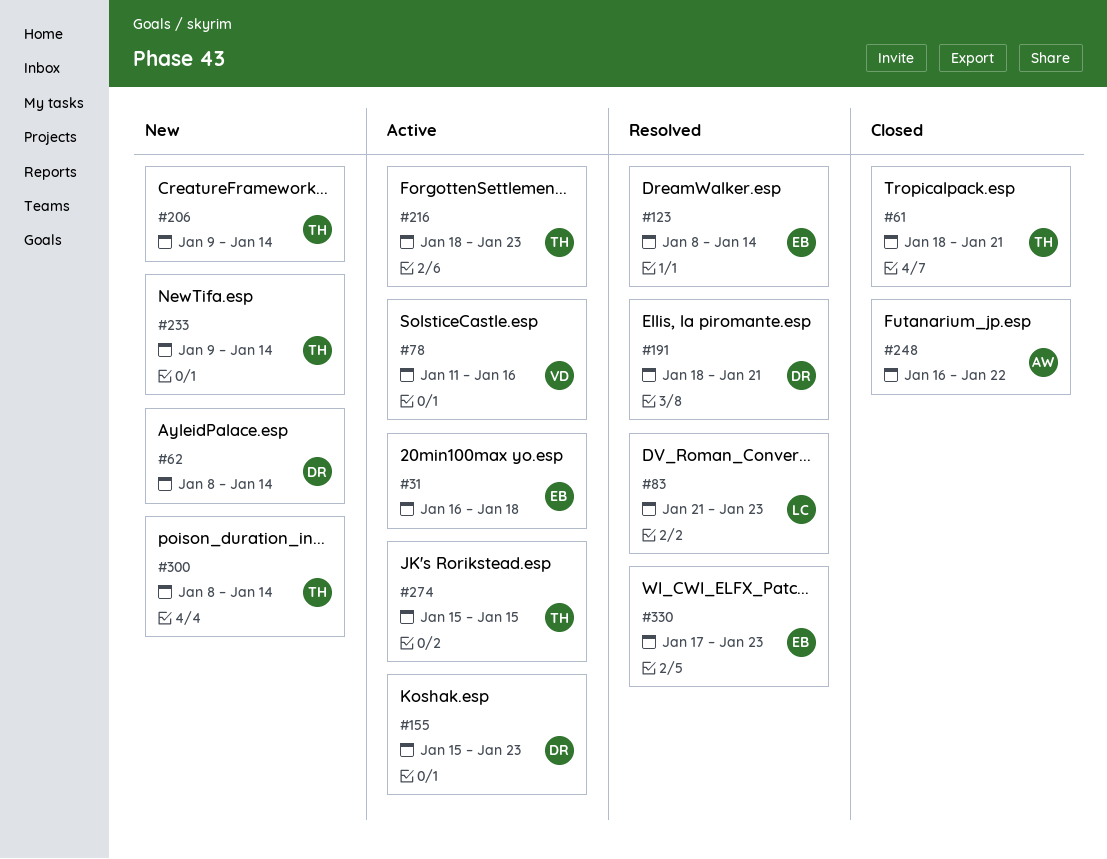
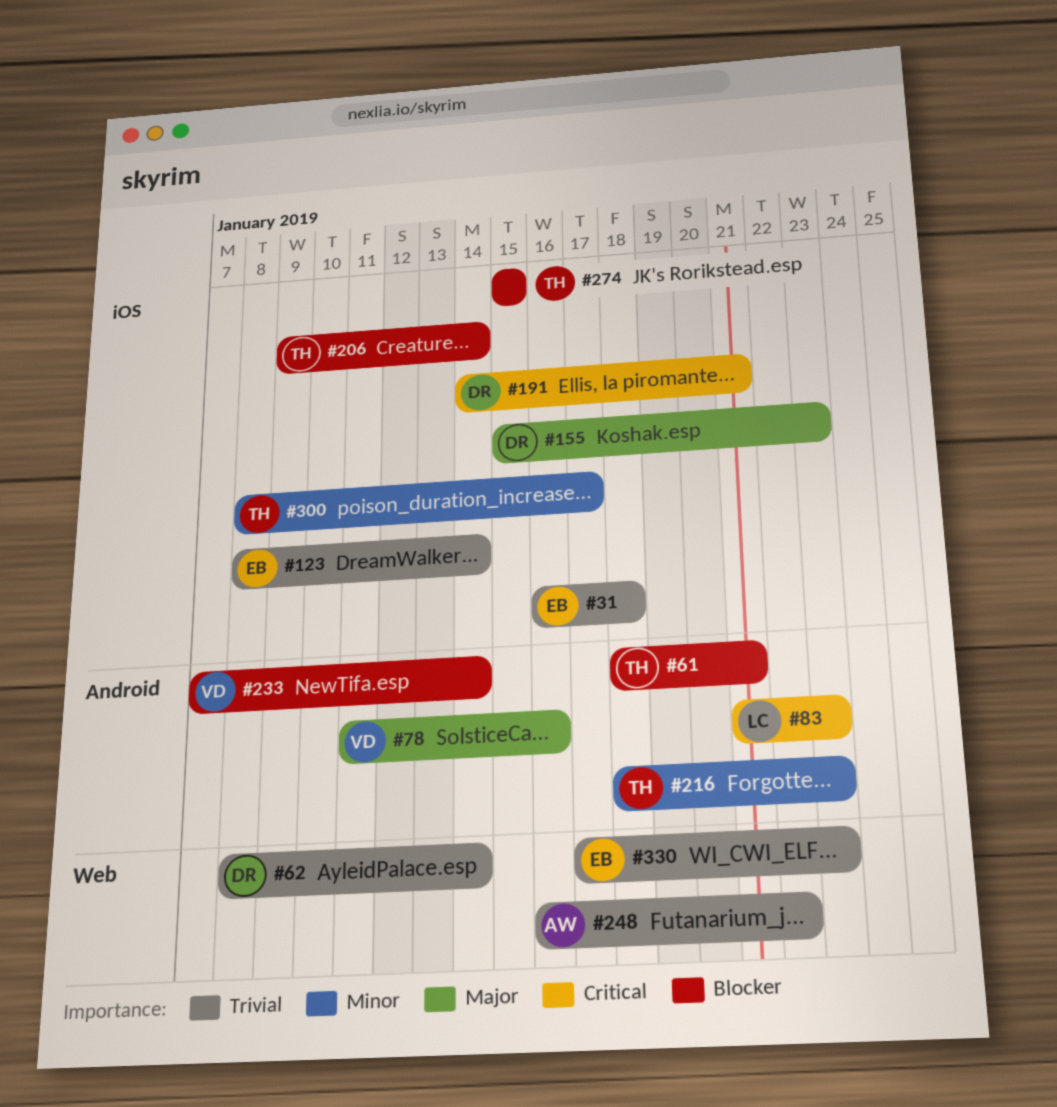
#191, start: Jan 18 -> Jan 14
#233, owner: TH -> VD
#233, start: Jan 9 -> Jan 7
#300, due: Jan 14 -> Jan 17

